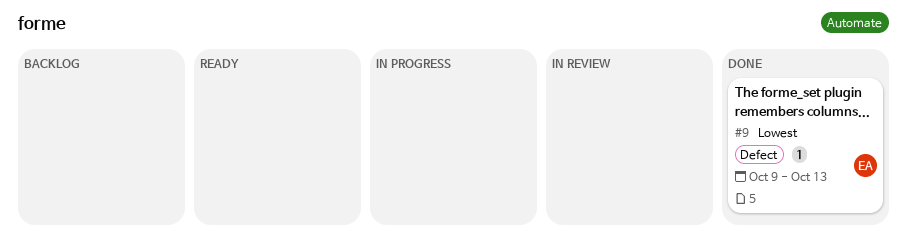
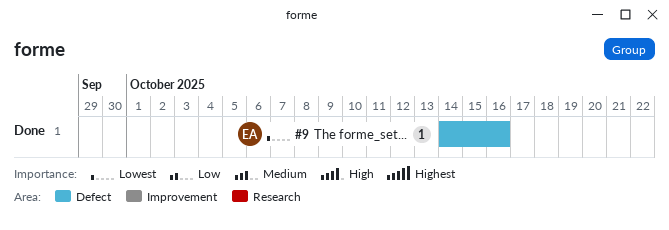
#9, start: Oct 9 -> Oct 14
#9, due: Oct 13 -> Oct 16

